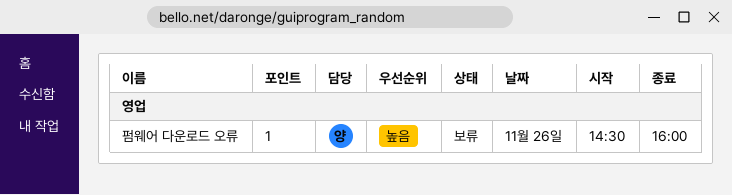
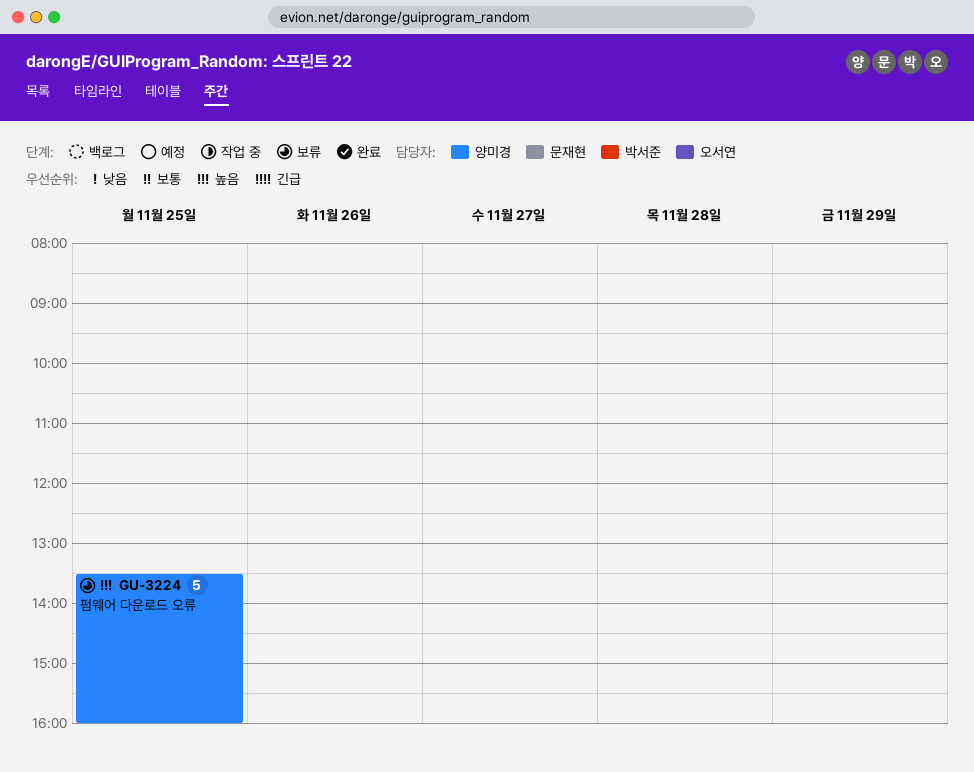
펌웨어 다운로드 오류, estimate: 1 -> 5
펌웨어 다운로드 오류, day: Nov 26 -> Nov 25
펌웨어 다운로드 오류, begins: 14:30 -> 13:30

